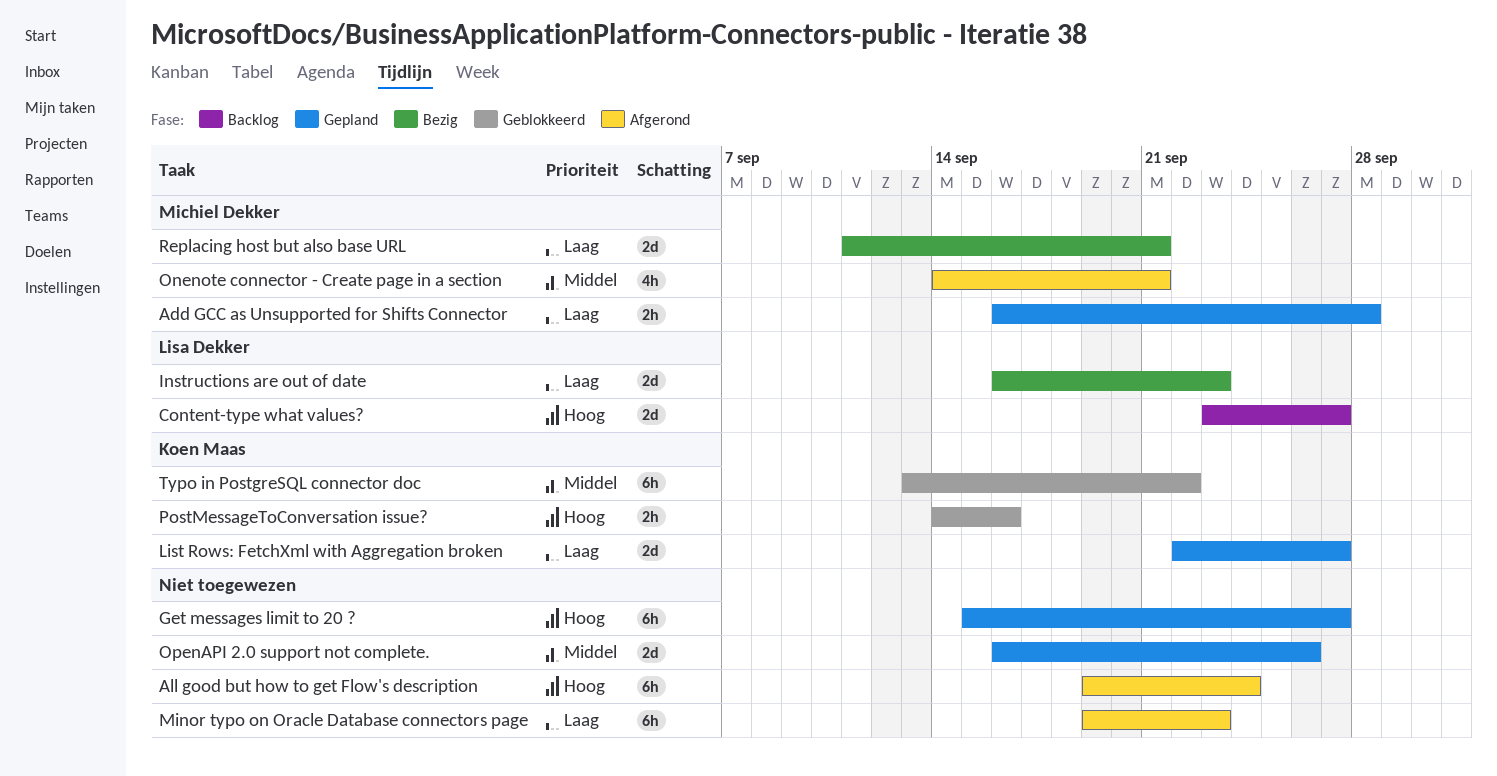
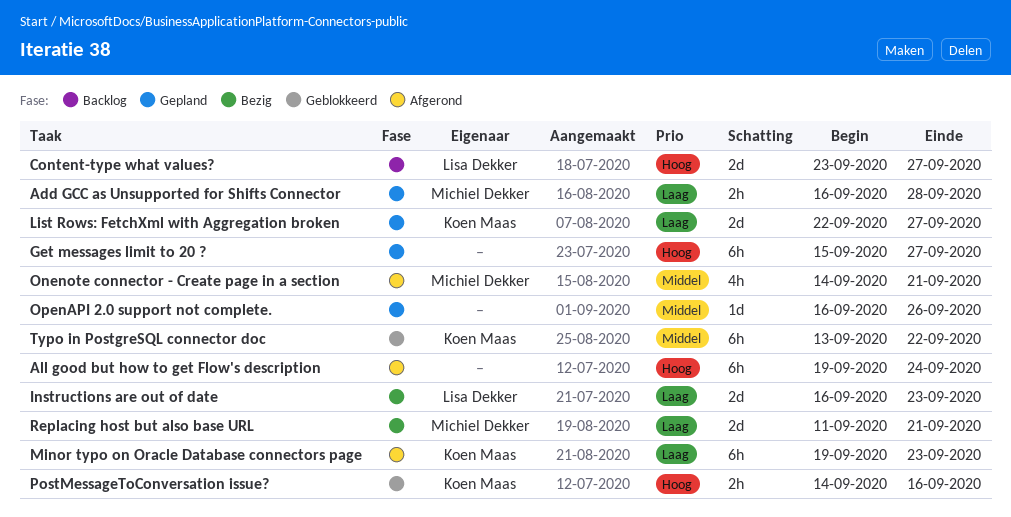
Minor typo on Oracle Database connectors page, owner: none -> Koen Maas
OpenAPI 2.0 support not complete., estimate: 2d -> 1d

